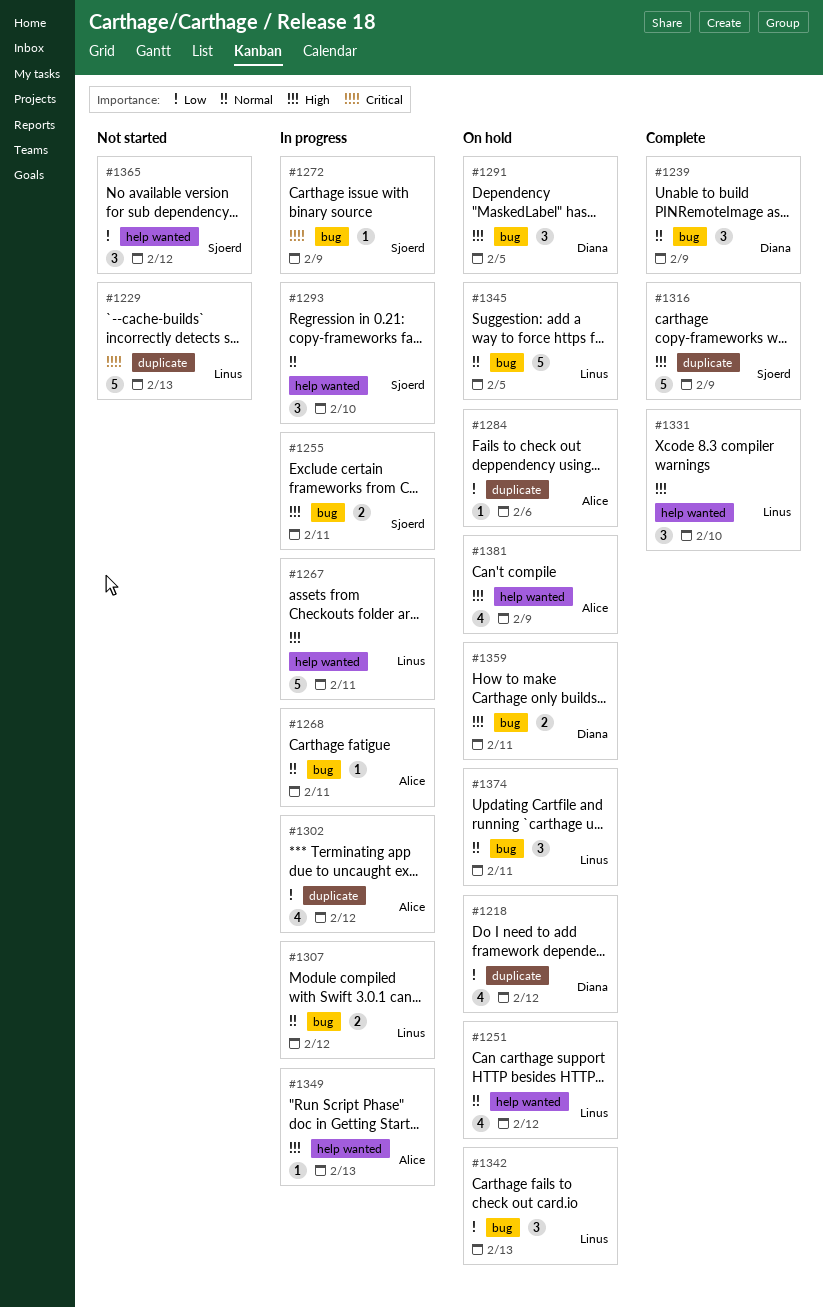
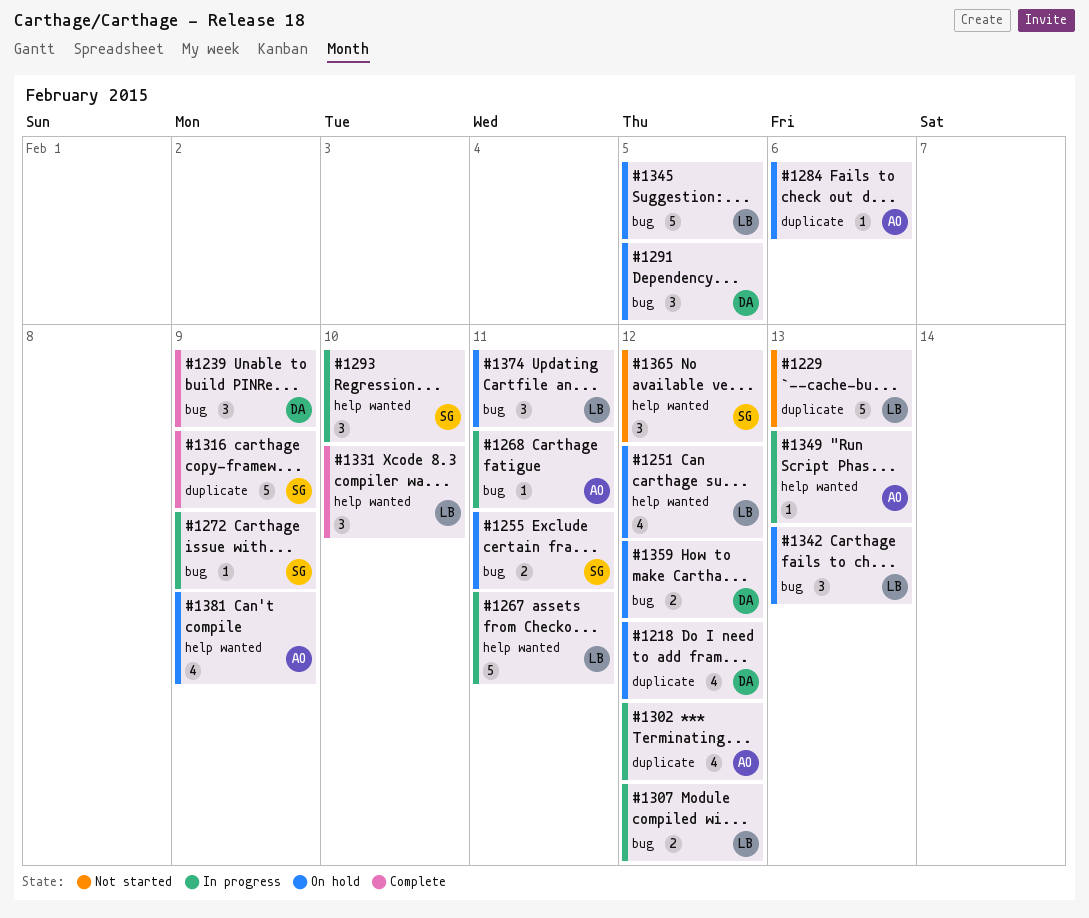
#1255, status: In progress -> On hold
#1359, due: Feb 11 -> Feb 12

